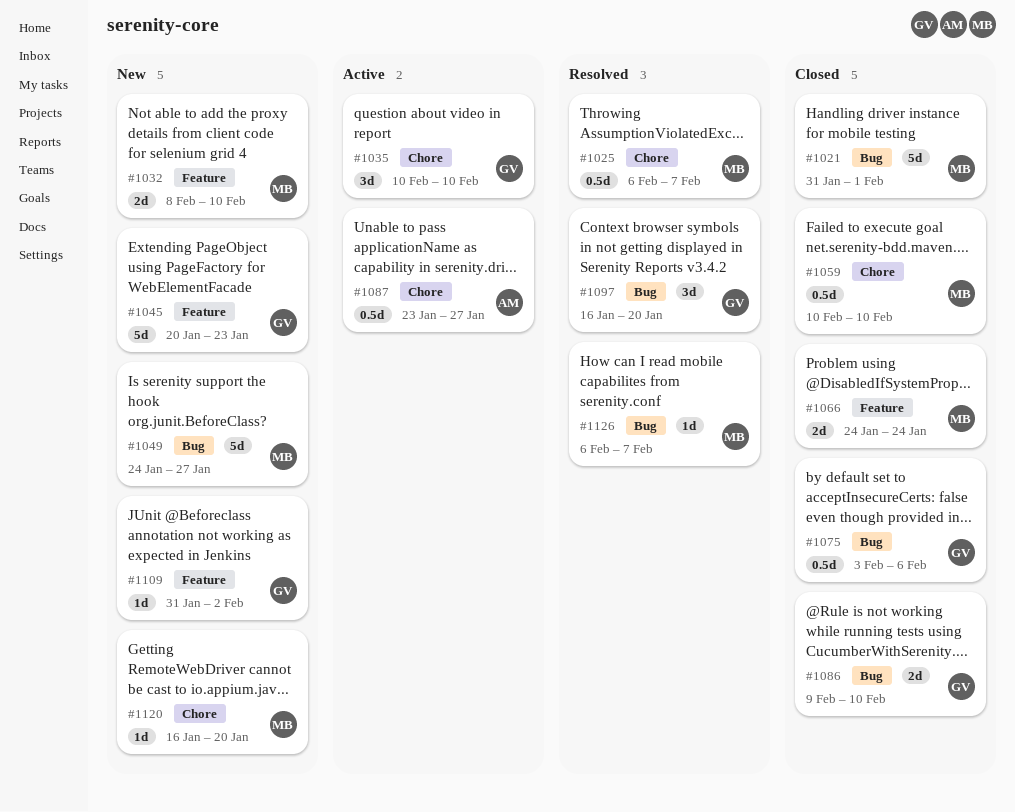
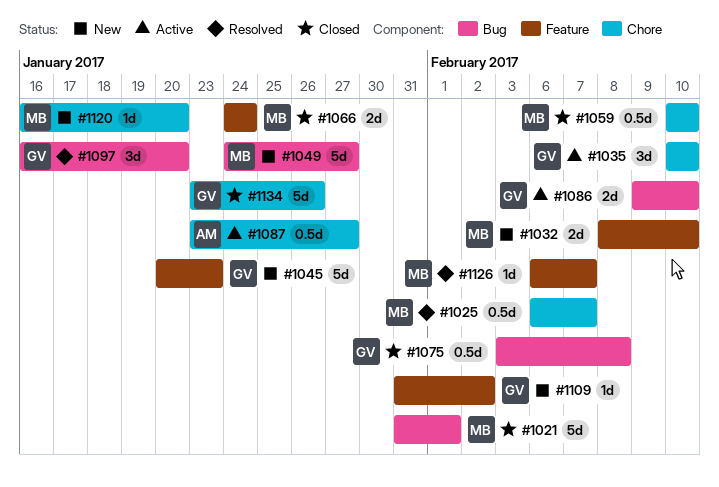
#1075, due: Feb 6 -> Feb 8
#1086, status: Closed -> Active
#1126, label: Bug -> Feature
#1134: none -> present

